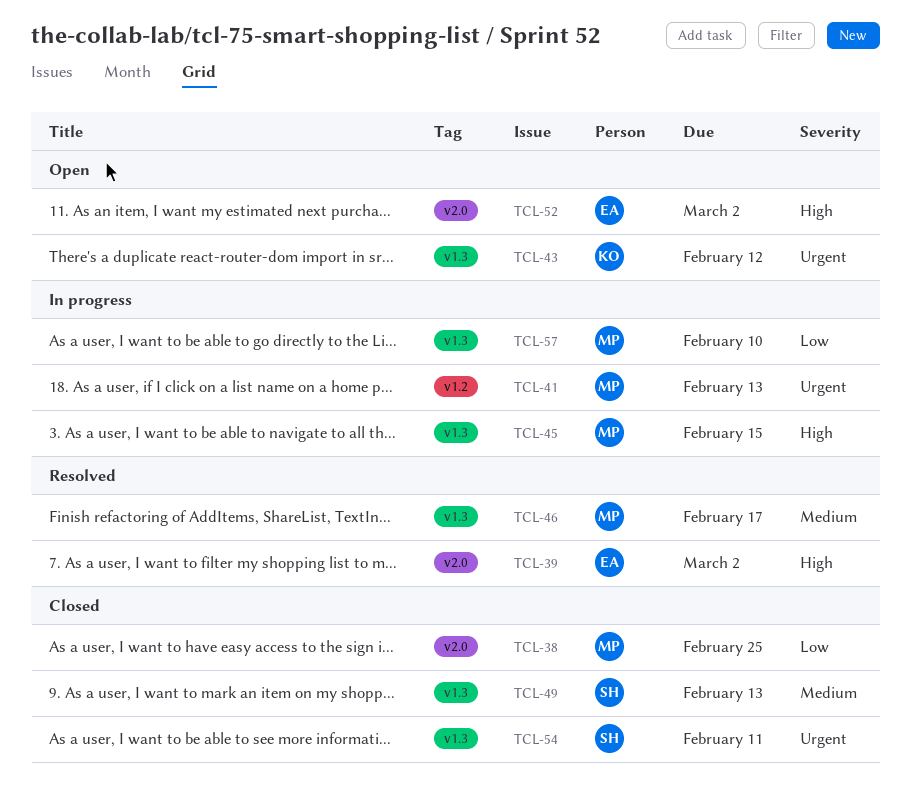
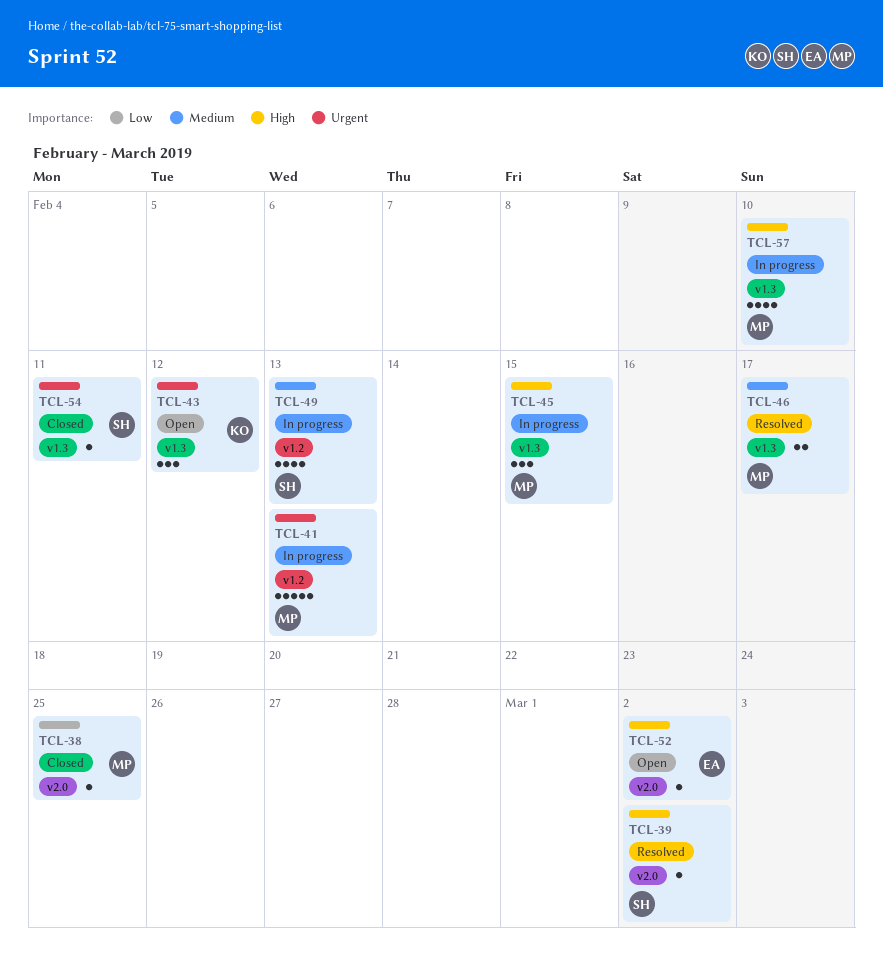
TCL-39, owner: EA -> SH
TCL-49, status: Closed -> In progress
TCL-49, label: v1.3 -> v1.2
TCL-57, priority: Low -> High

